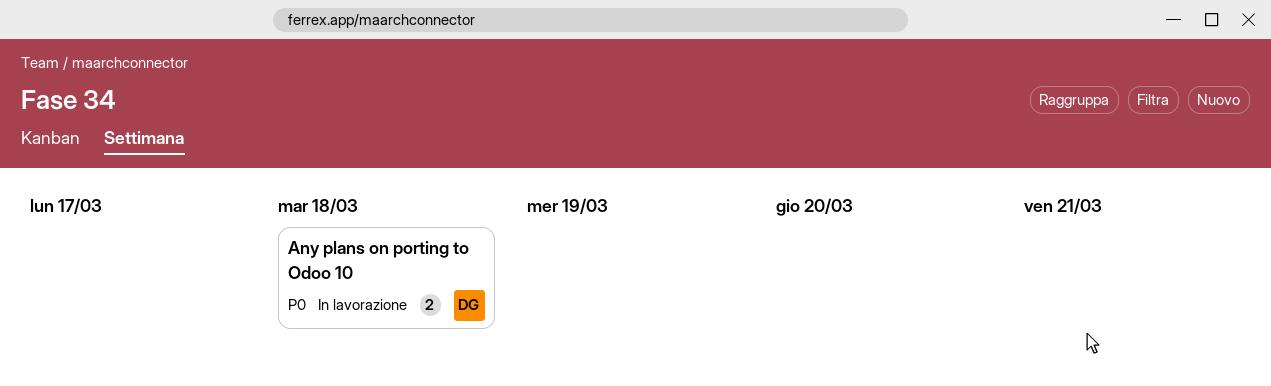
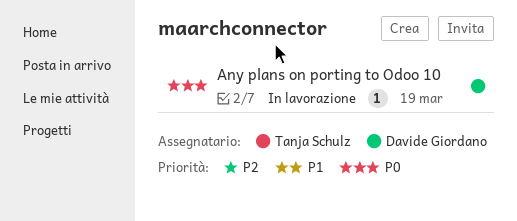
Any plans on porting to Odoo 10, estimate: 2 -> 1
Any plans on porting to Odoo 10, due: Mar 18 -> Mar 19

